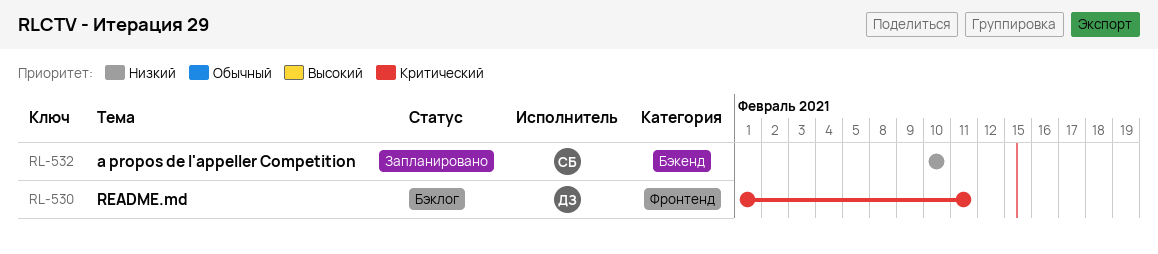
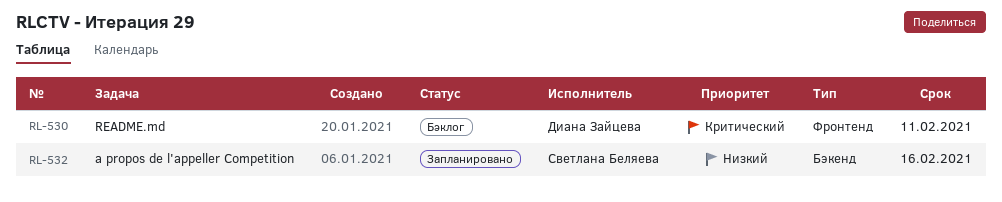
RL-532, due: Feb 10 -> Feb 16

